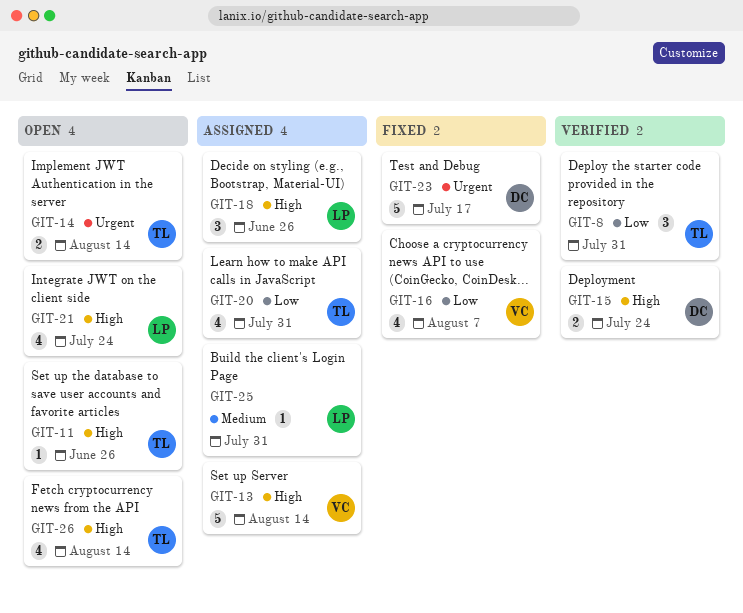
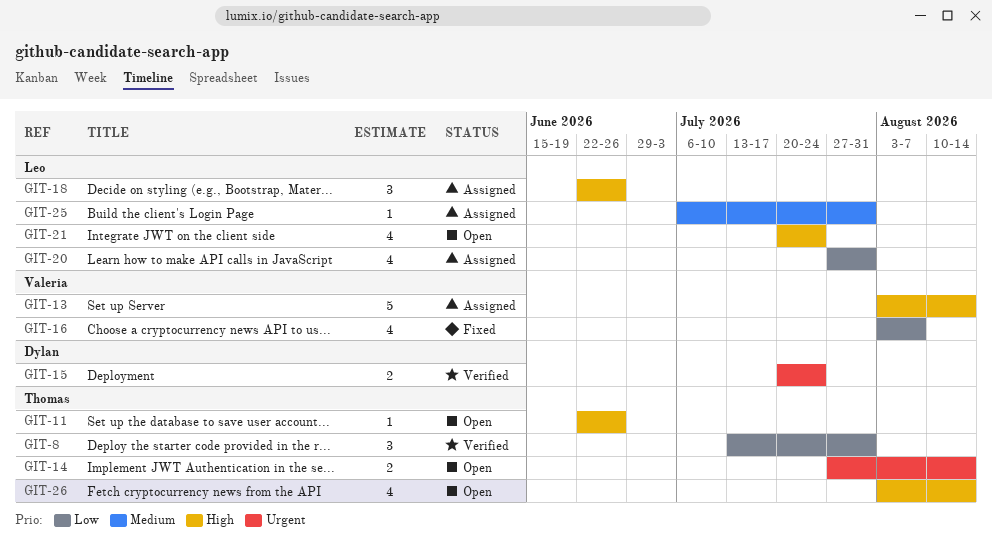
GIT-15, priority: High -> Urgent
GIT-20, owner: Thomas -> Leo
GIT-23: present -> none

